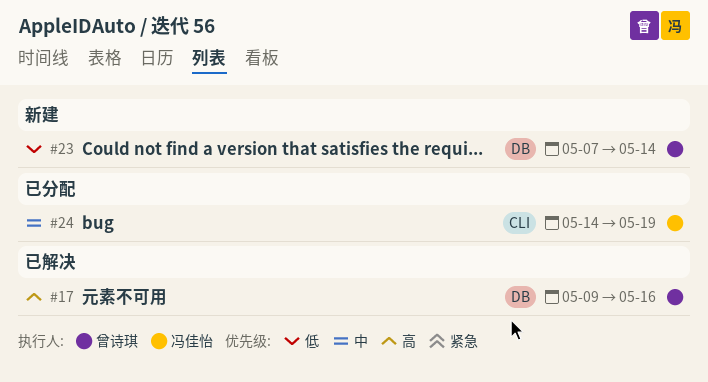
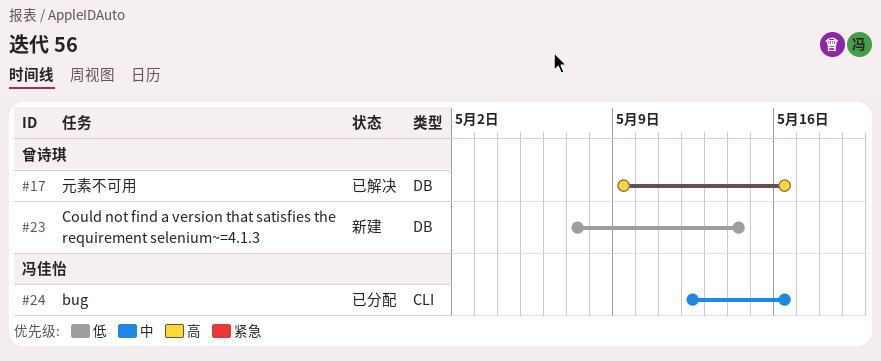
#24, start: May 14 -> May 12
#24, due: May 19 -> May 16

